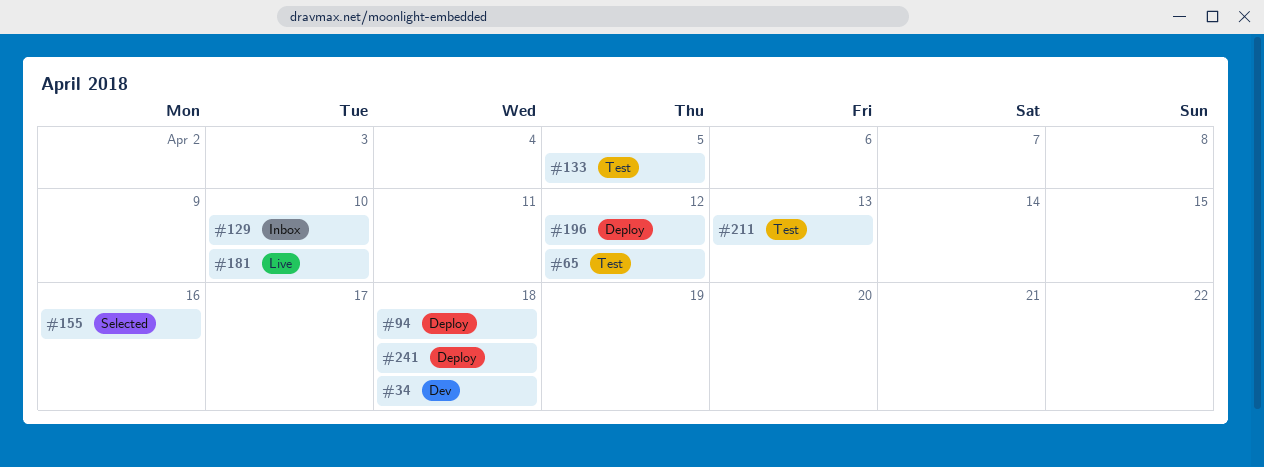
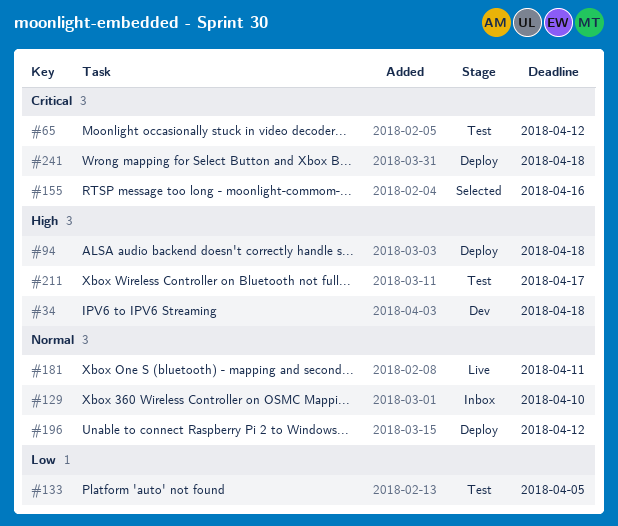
#181, due: Apr 10 -> Apr 11
#211, due: Apr 13 -> Apr 17

